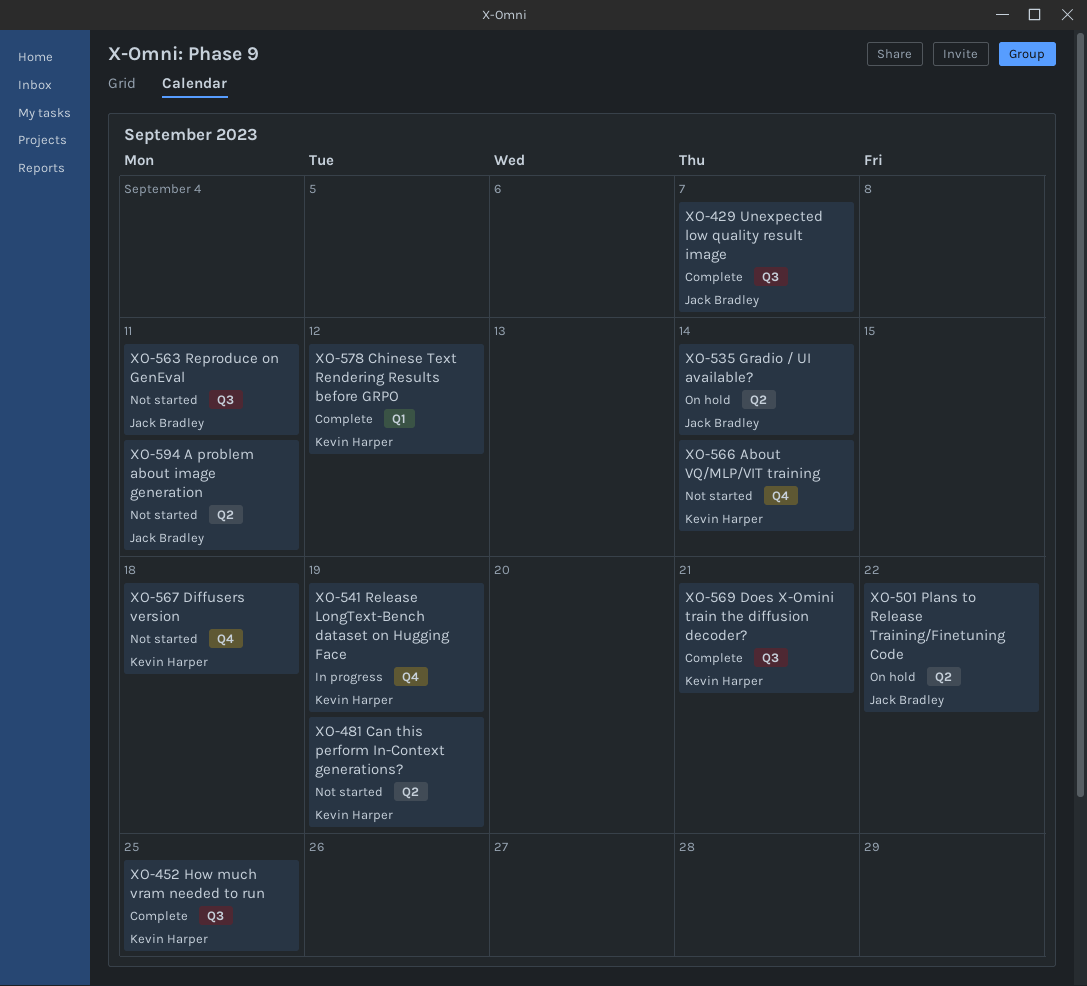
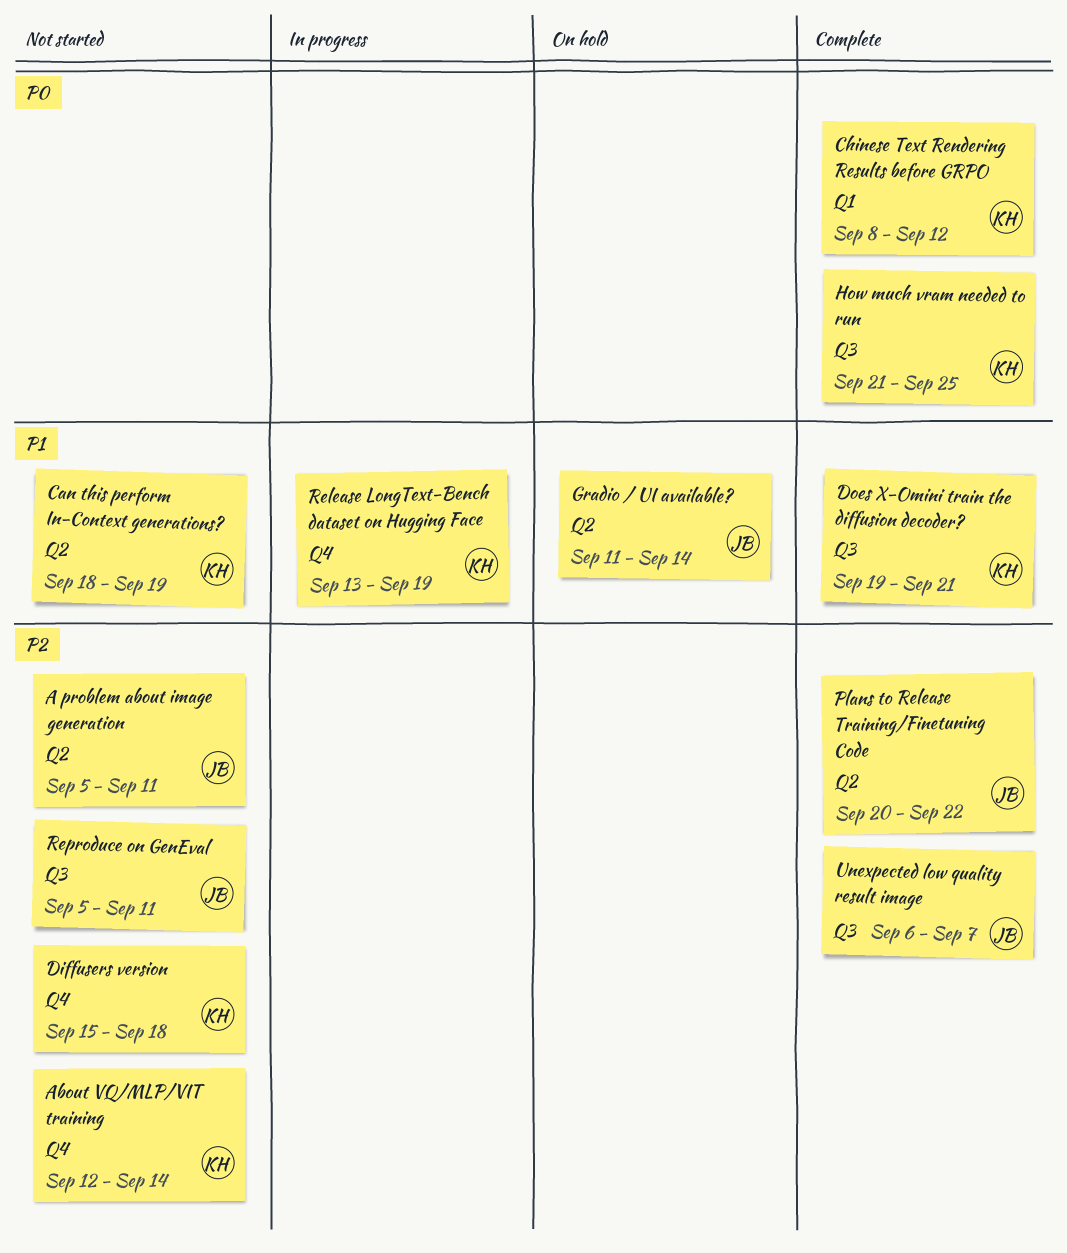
Plans to Release Training/Finetuning Code, status: On hold -> Complete

